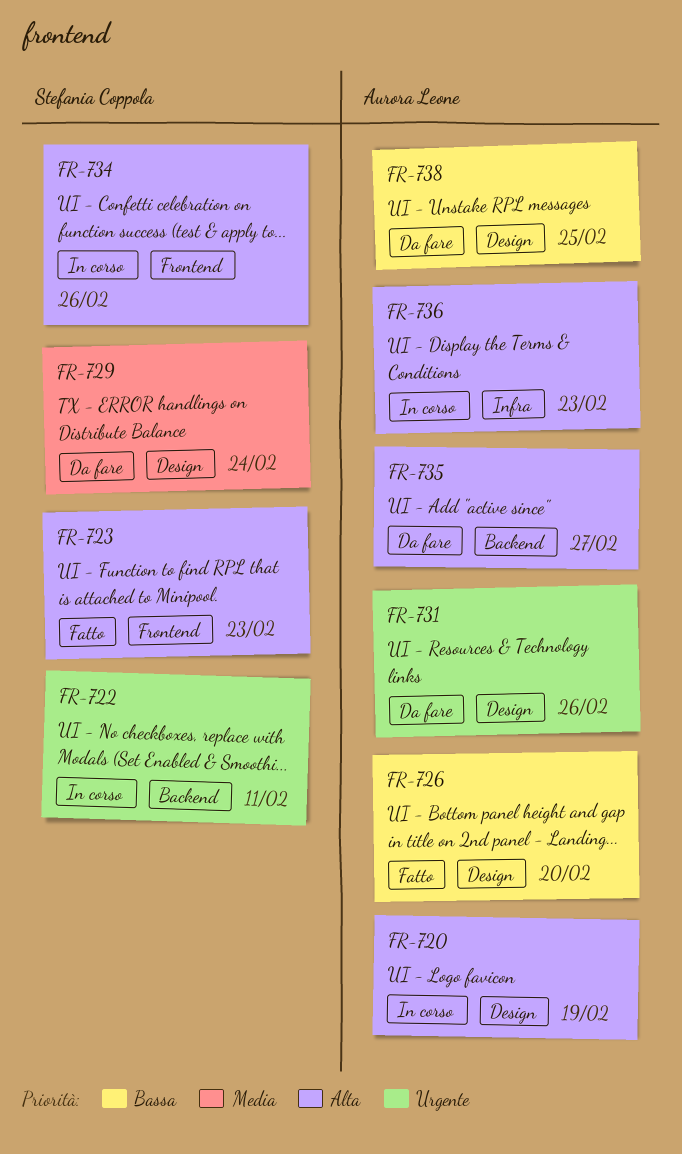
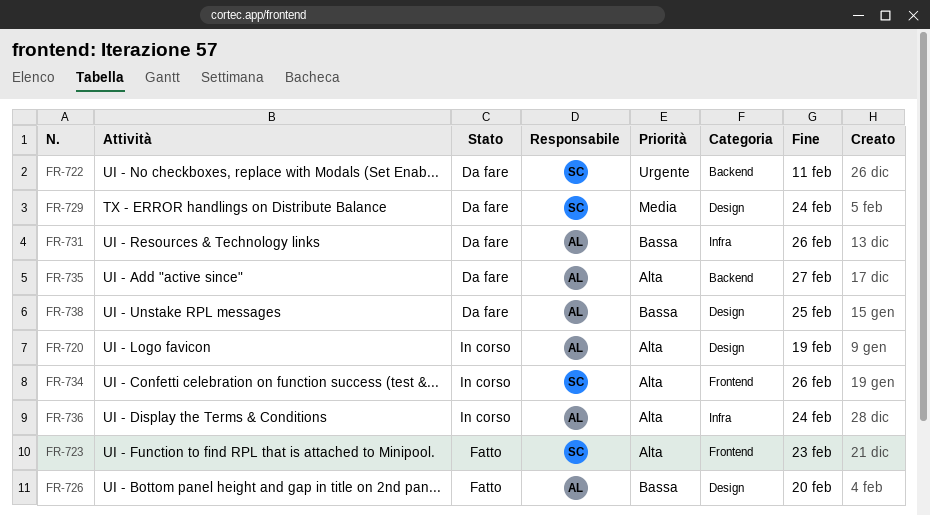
FR-722, status: In corso -> Da fare
FR-731, priority: Urgente -> Bassa
FR-731, label: Design -> Infra
FR-736, due: Feb 23 -> Feb 24

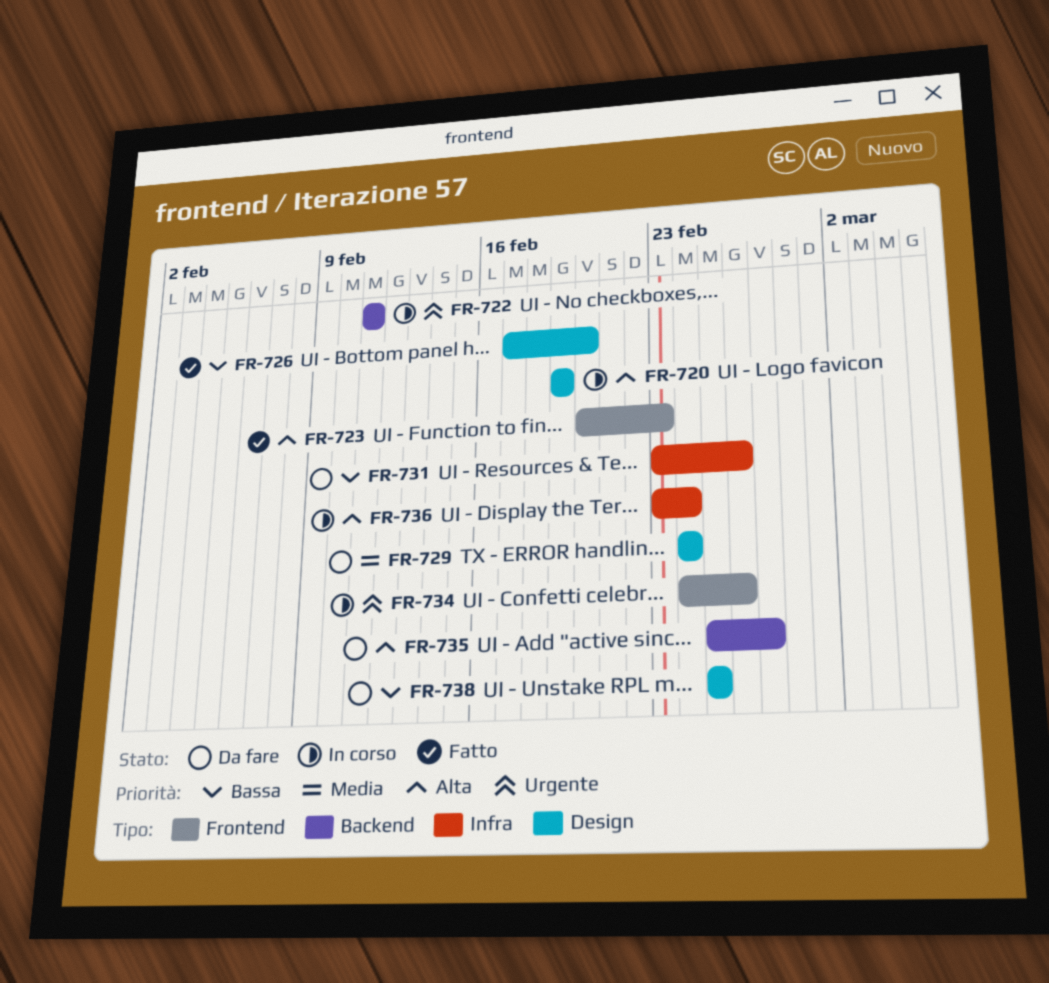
FR-722, status: Da fare -> In corso
FR-734, priority: Alta -> Urgente

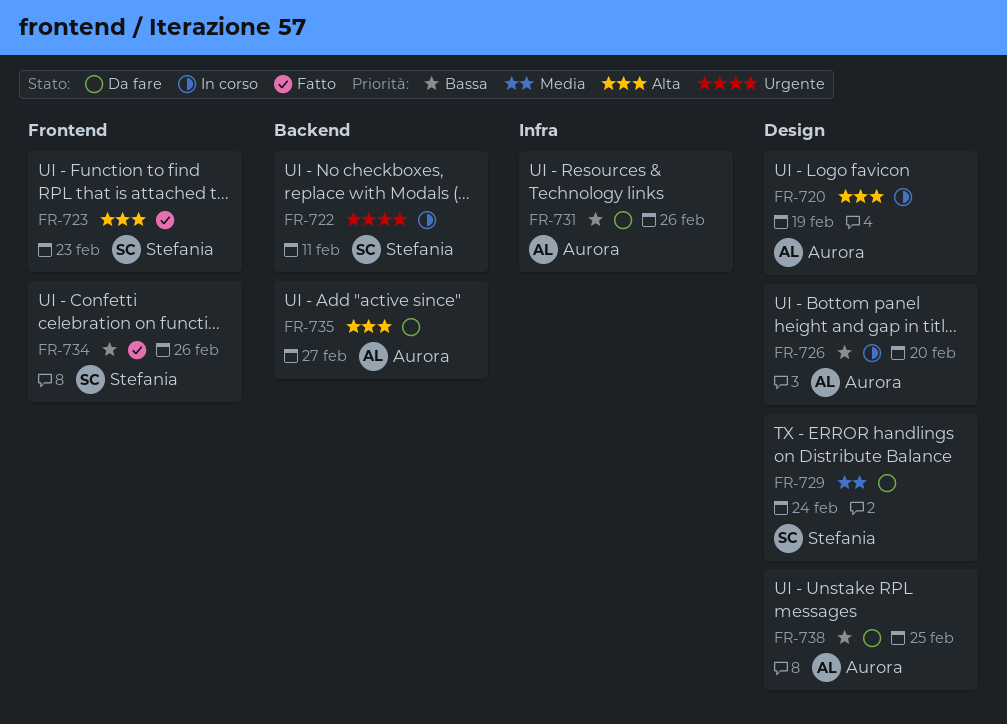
FR-726, status: Fatto -> In corso
FR-734, status: In corso -> Fatto
FR-734, priority: Urgente -> Bassa
FR-736: present -> none

